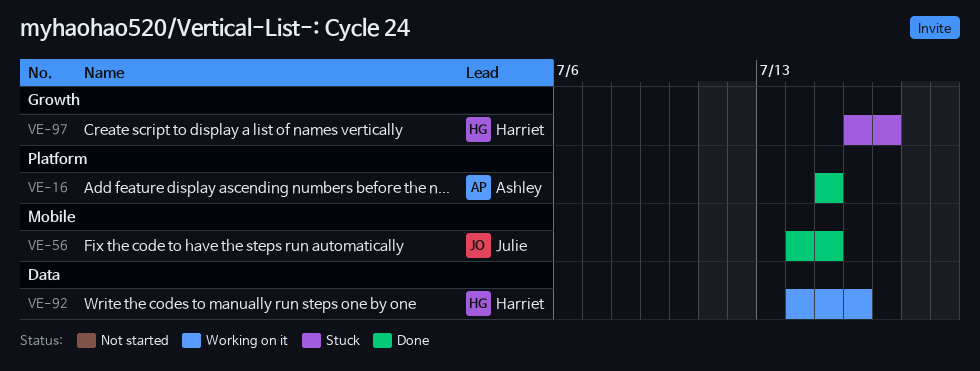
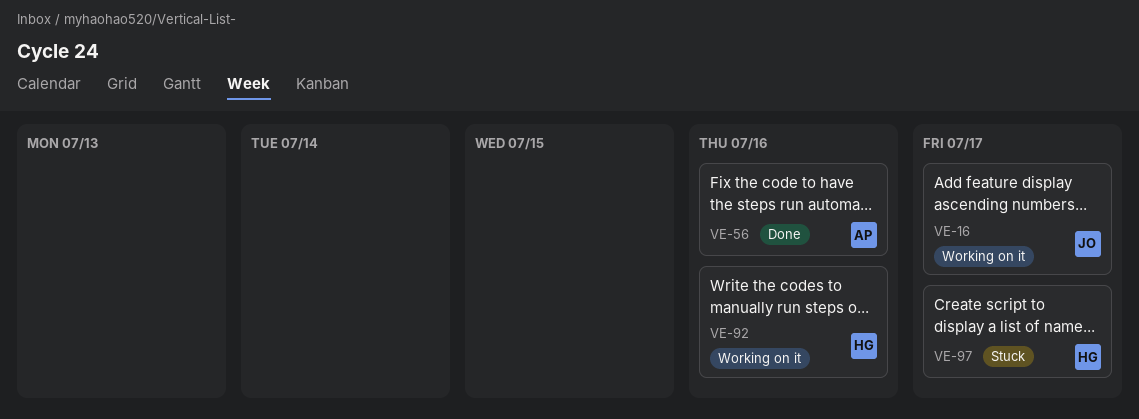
VE-16, status: Done -> Working on it
VE-16, owner: Ashley -> Julie
VE-16, due: Jul 15 -> Jul 17
VE-56, owner: Julie -> Ashley
VE-56, due: Jul 15 -> Jul 16

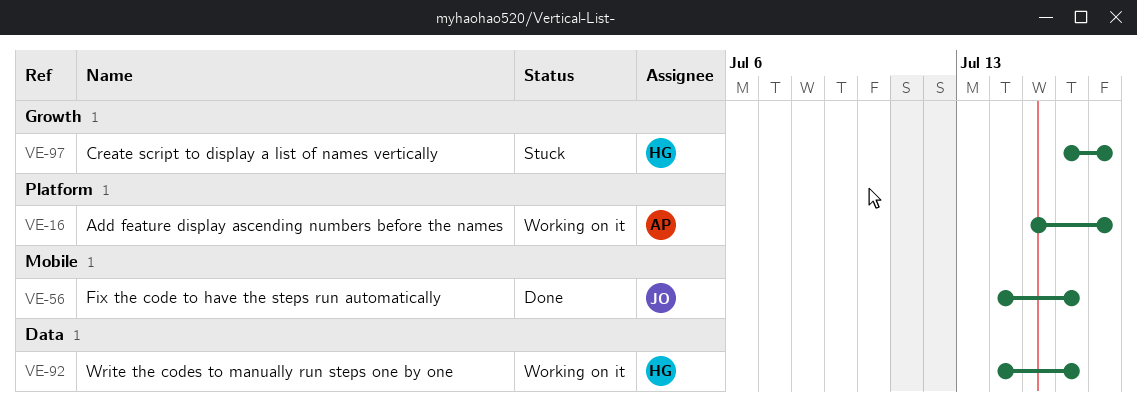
VE-16, owner: JO -> AP
VE-56, owner: AP -> JO

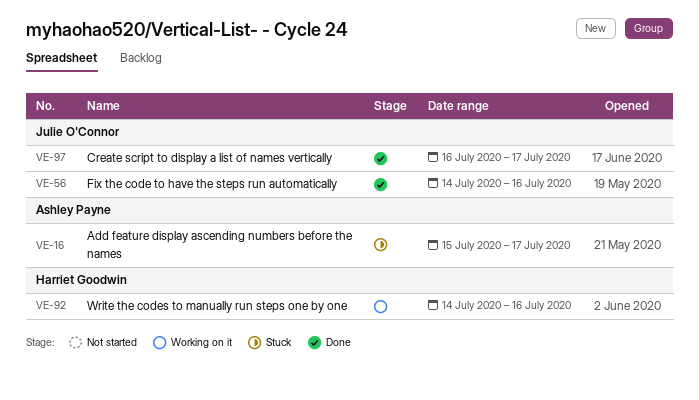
VE-16, status: Working on it -> Stuck
VE-97, status: Stuck -> Done
VE-97, owner: Harriet Goodwin -> Julie O'Connor

